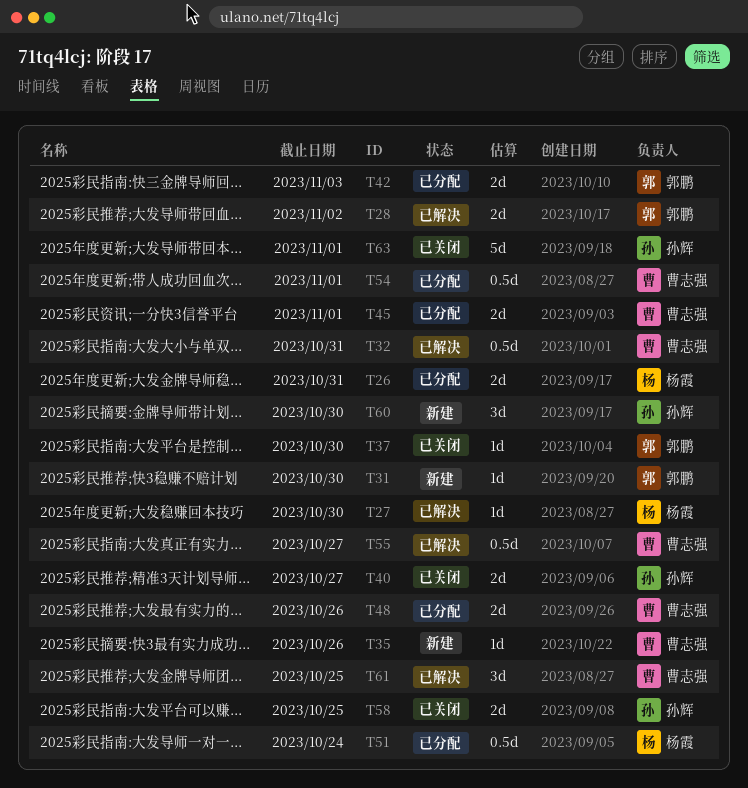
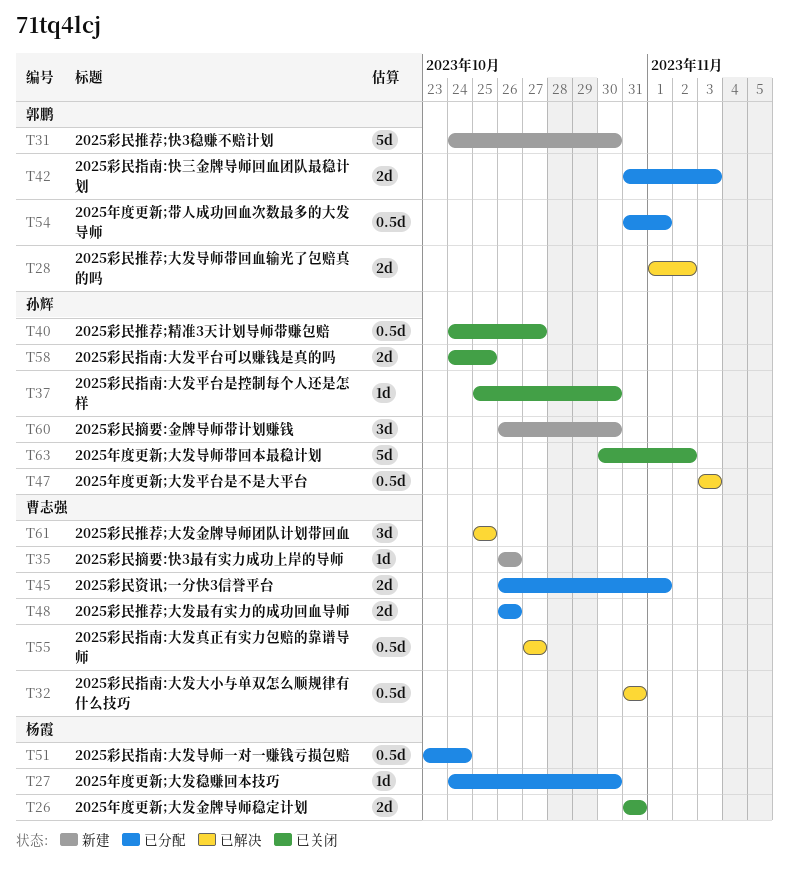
T26, status: 已分配 -> 已关闭
T27, status: 已解决 -> 已分配
T31, estimate: 1d -> 5d
T37, owner: 郭鹏 -> 孙辉
T40, estimate: 2d -> 0.5d
T47: none -> present
T54, owner: 曹志强 -> 郭鹏
T63, due: Nov 1 -> Nov 2

